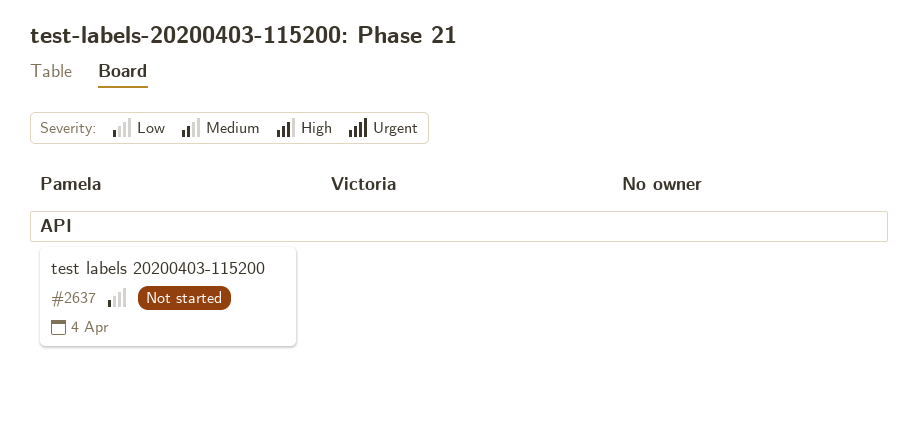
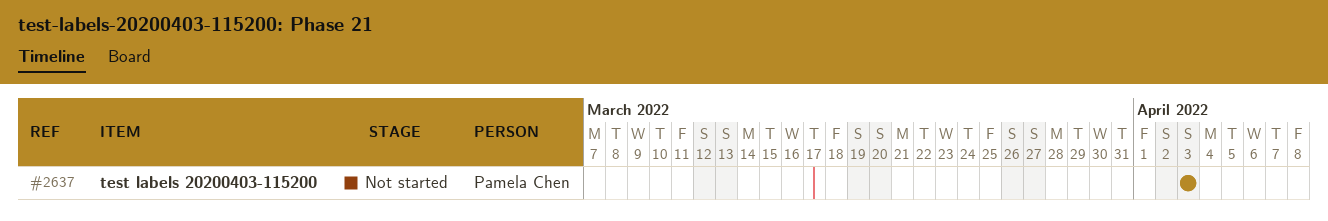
#2637, due: Apr 4 -> Apr 3

